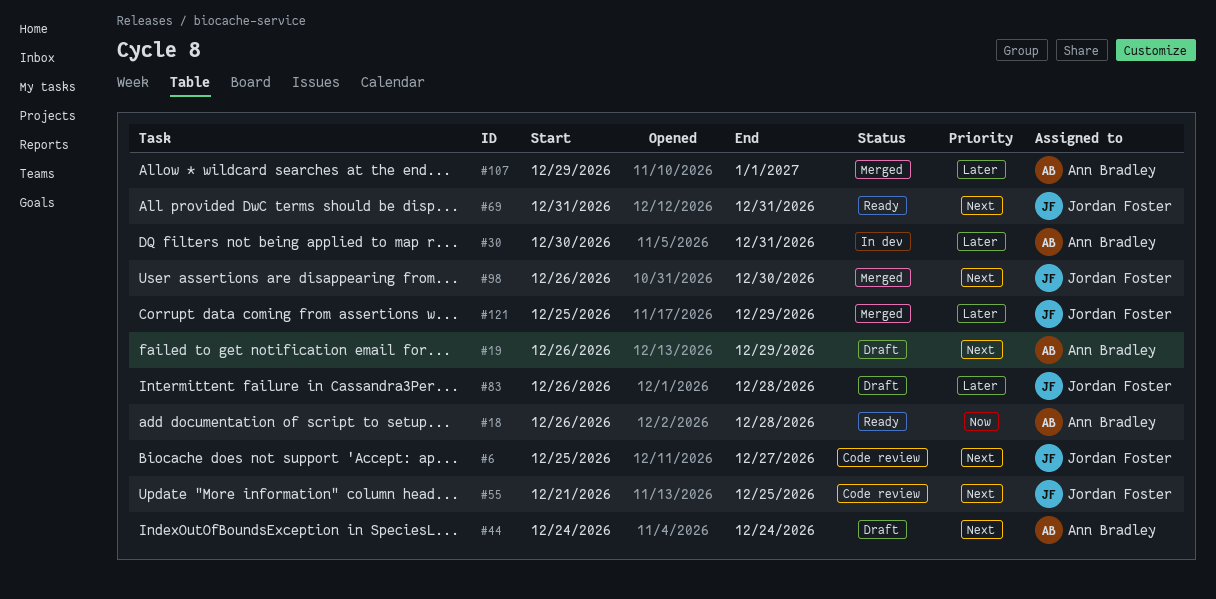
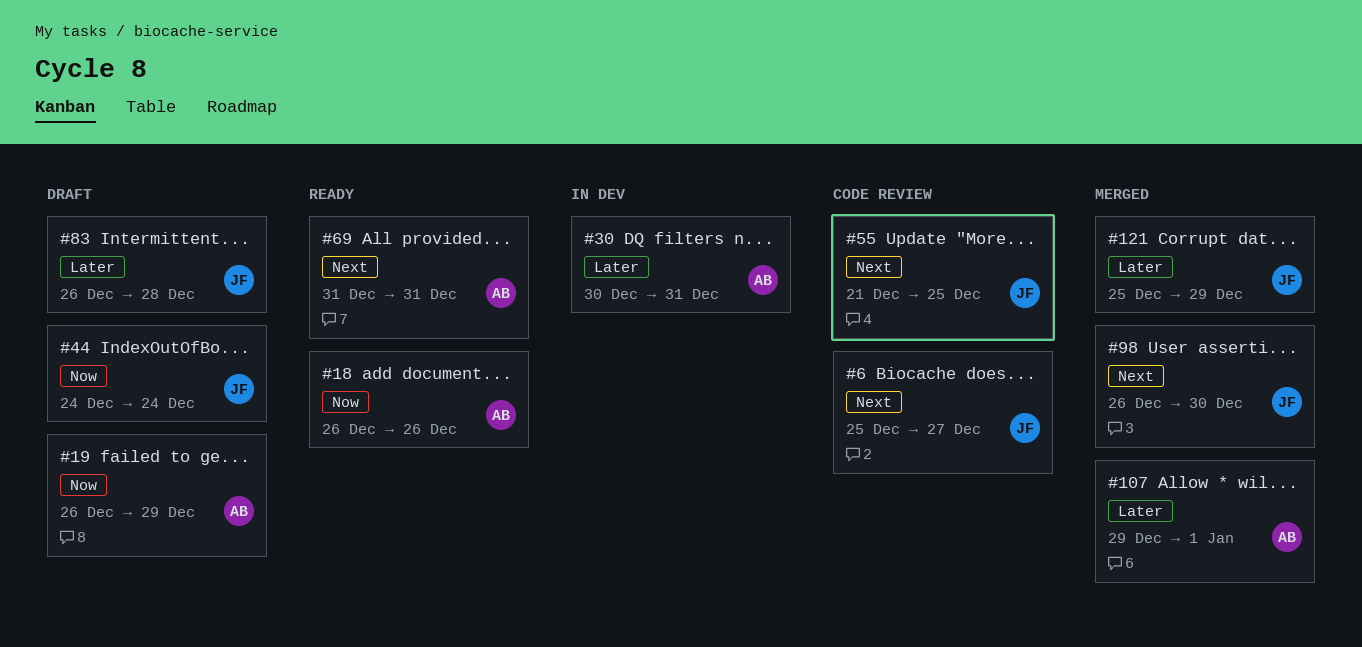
#18, due: Dec 28 -> Dec 26
#19, priority: Next -> Now
#44, owner: Ann Bradley -> Jordan Foster
#44, priority: Next -> Now
#69, owner: Jordan Foster -> Ann Bradley

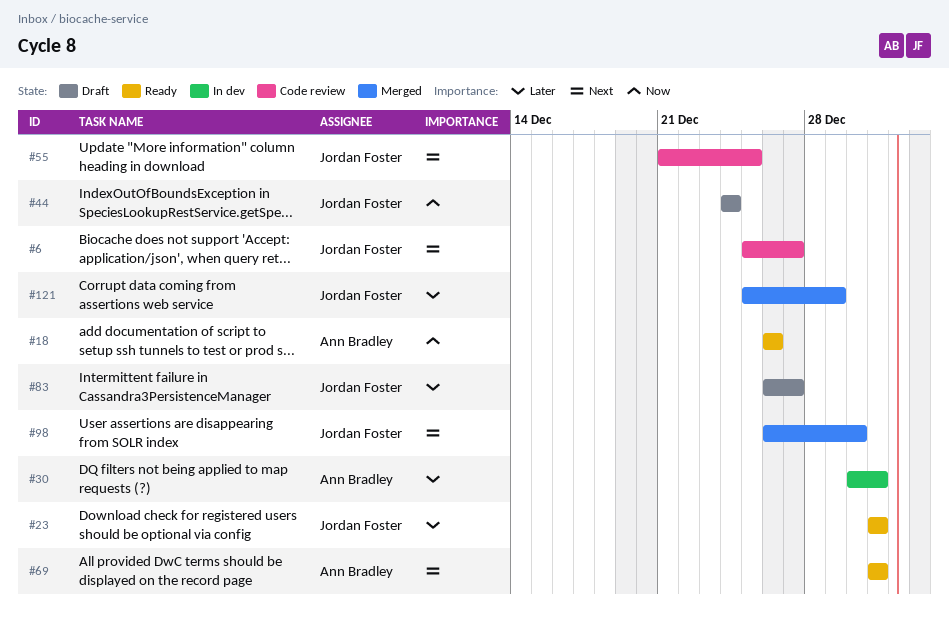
#19: present -> none
#23: none -> present
#83, due: Dec 28 -> Dec 27
#107: present -> none

